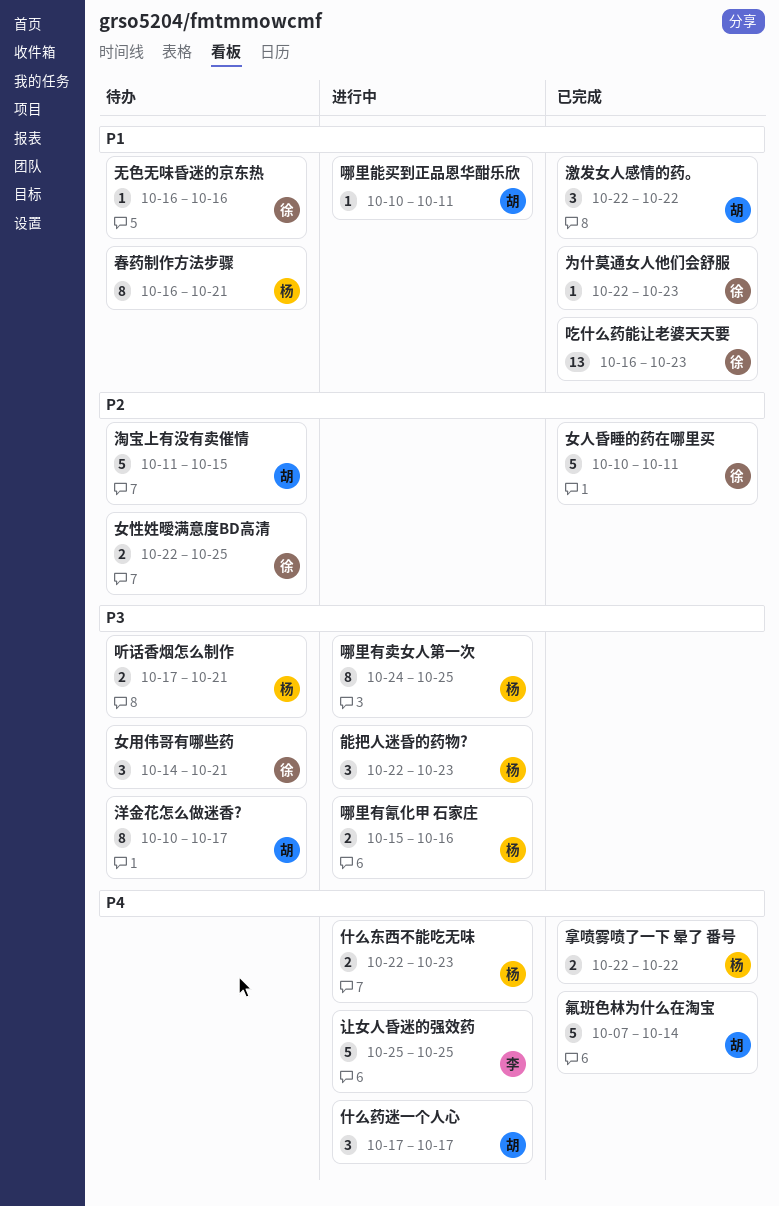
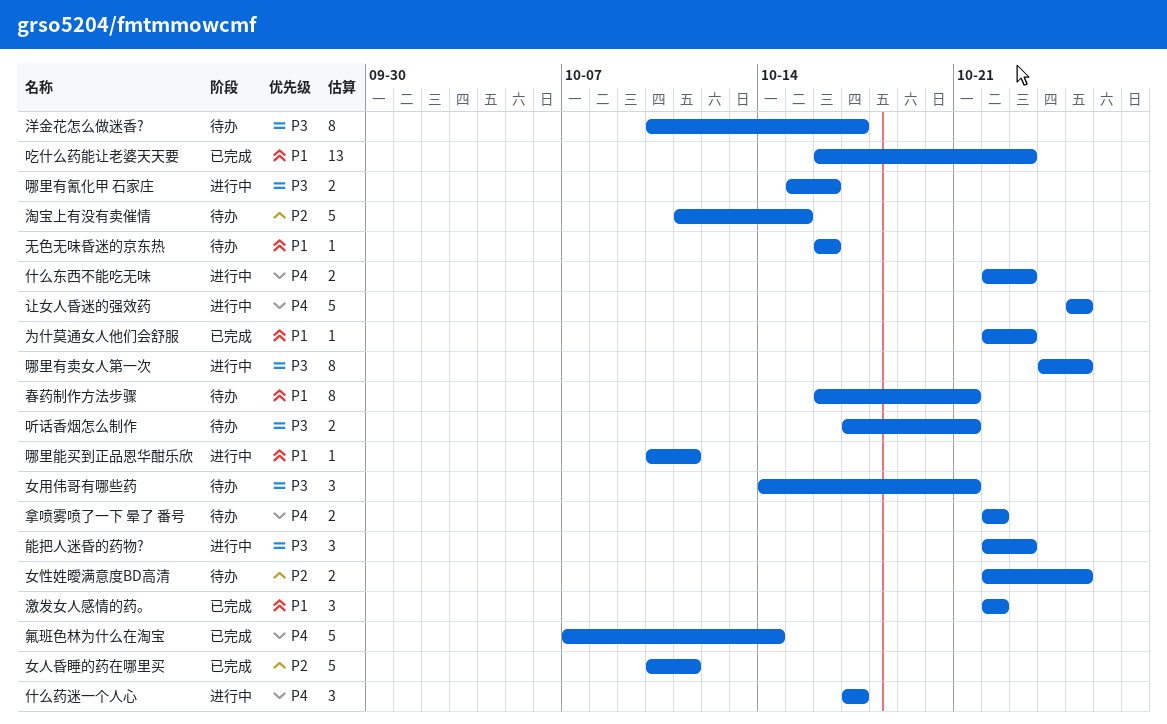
拿喷雾喷了一下 晕了 番号, status: 已完成 -> 待办

